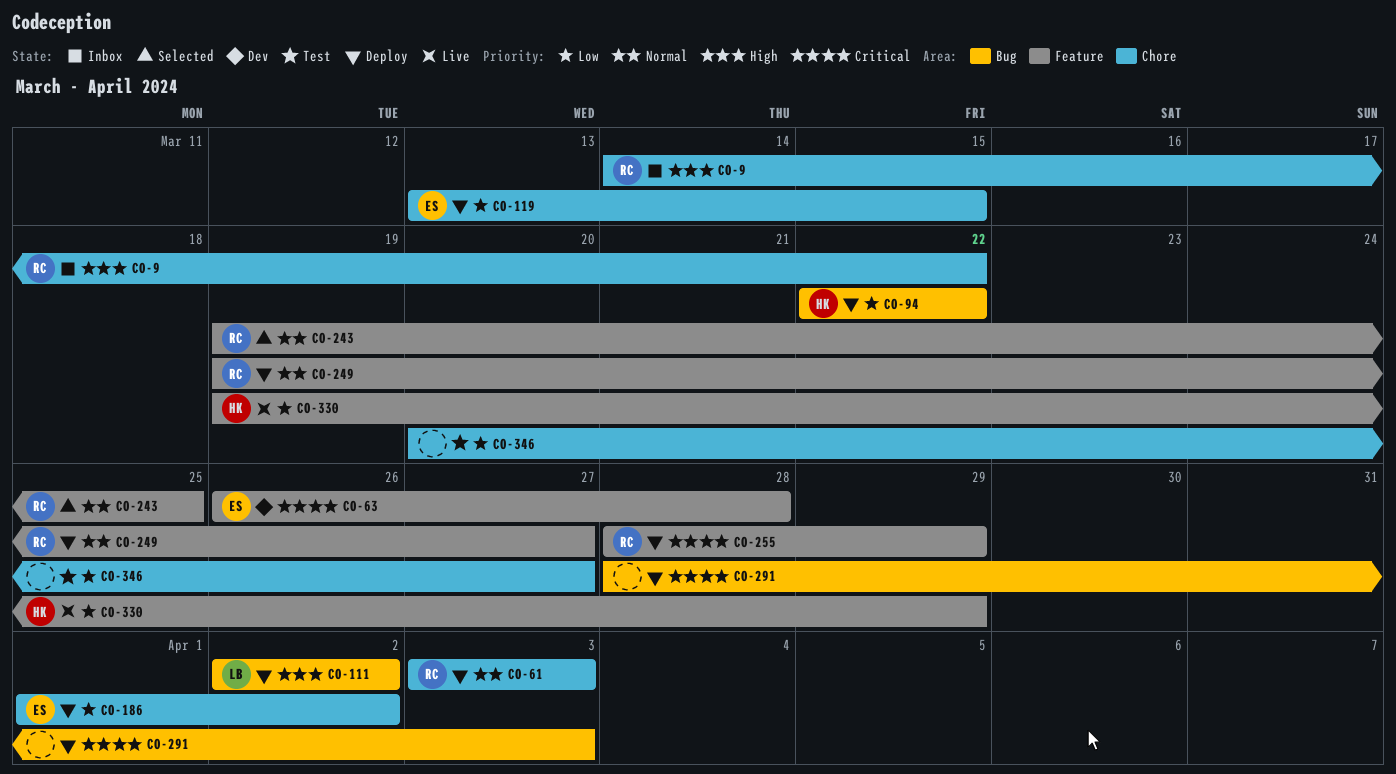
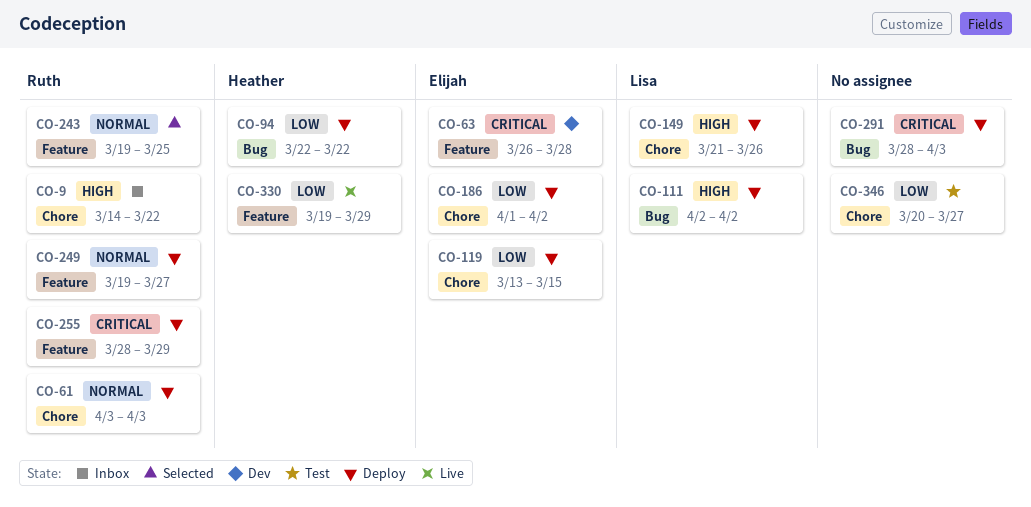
CO-149: none -> present

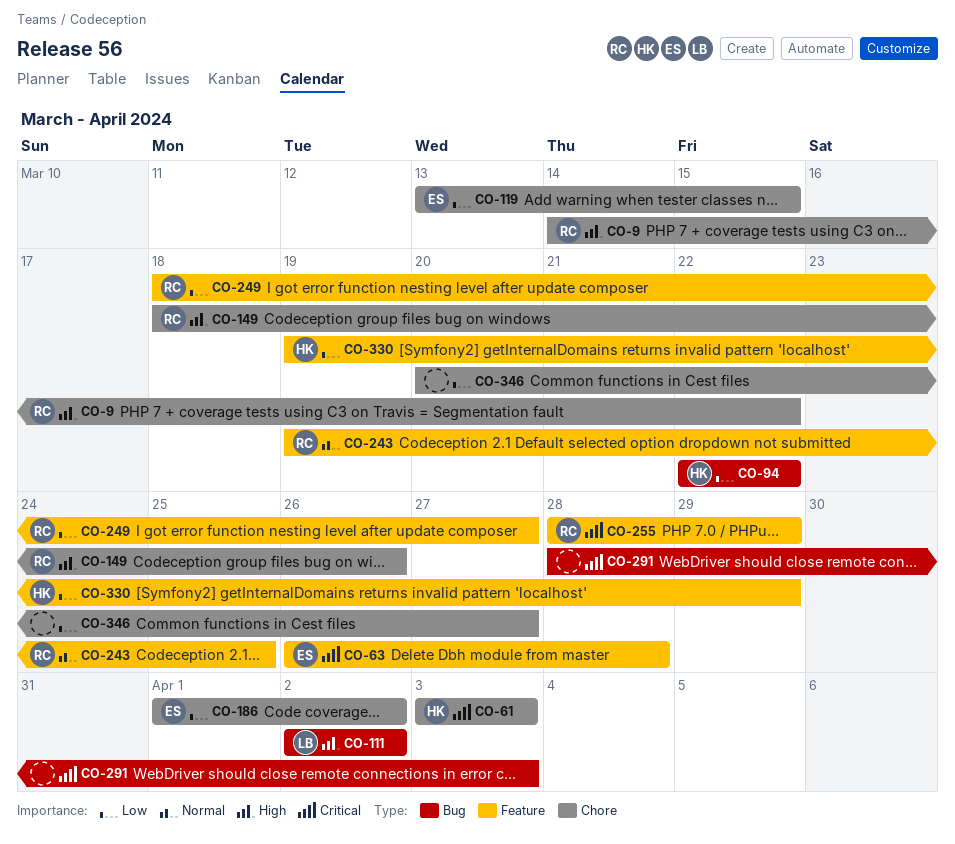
CO-61, owner: Ruth -> Heather
CO-61, priority: Normal -> Critical
CO-149, owner: Lisa -> Ruth
CO-149, start: Mar 21 -> Mar 18
CO-249, priority: Normal -> Low
CO-249, start: Mar 19 -> Mar 18

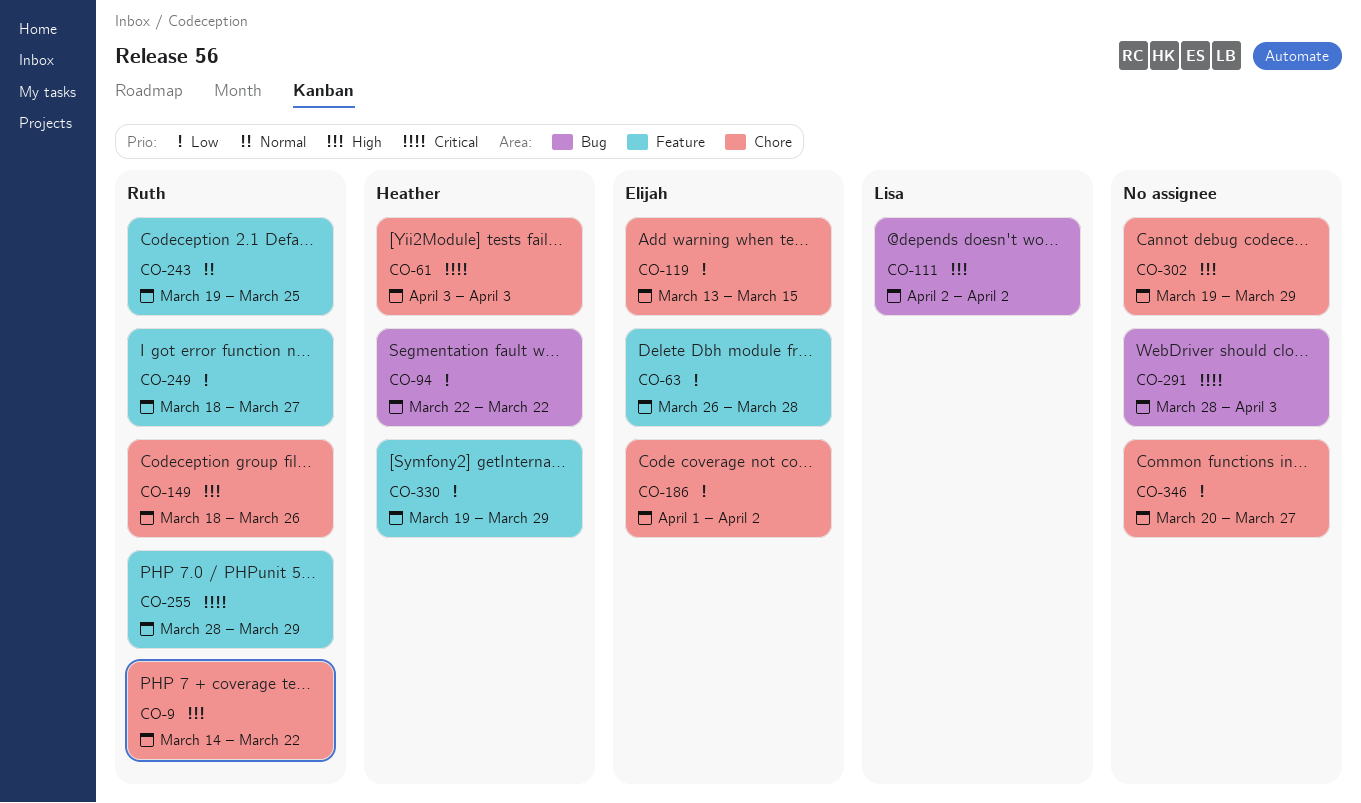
CO-63, priority: Critical -> Low
CO-302: none -> present

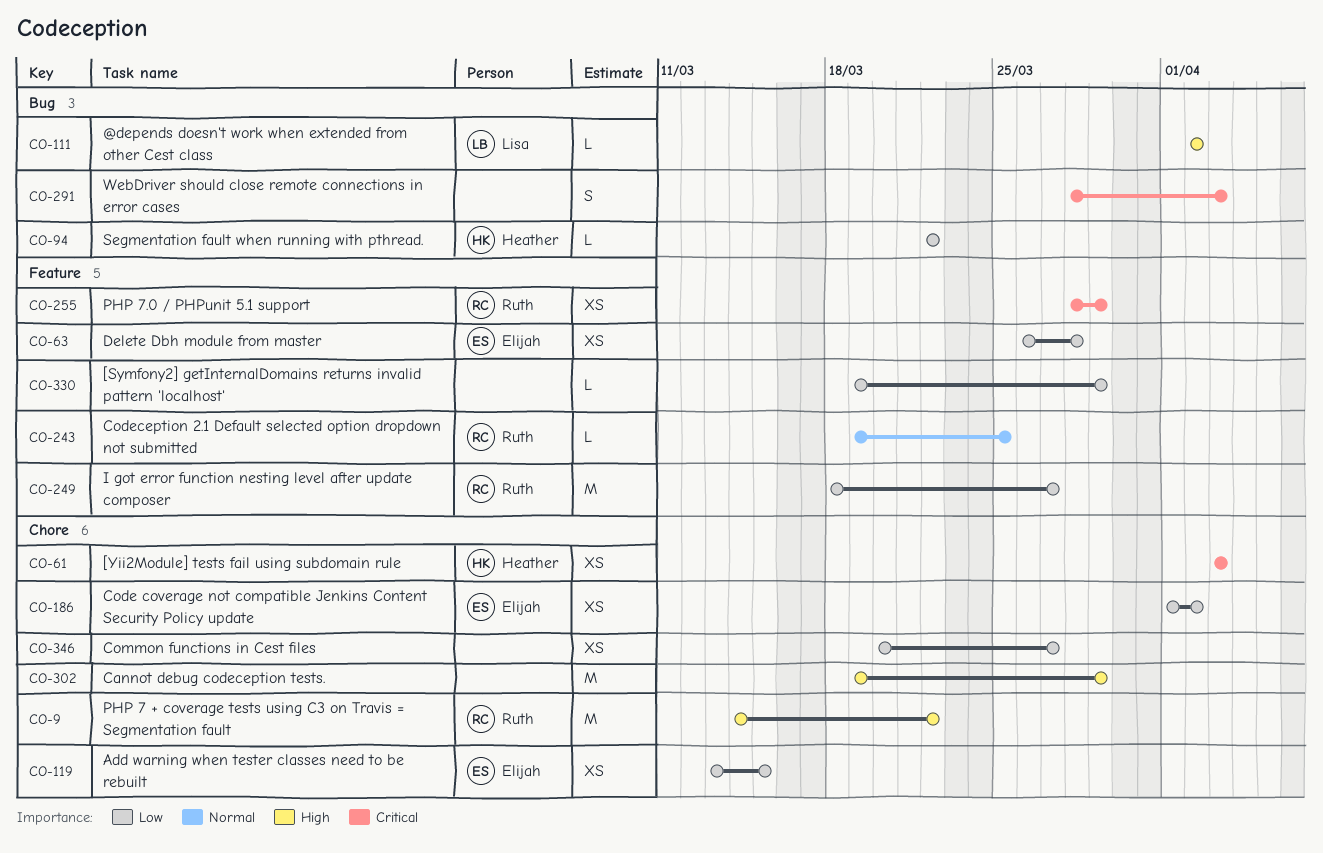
CO-149: present -> none
CO-330, owner: Heather -> none

